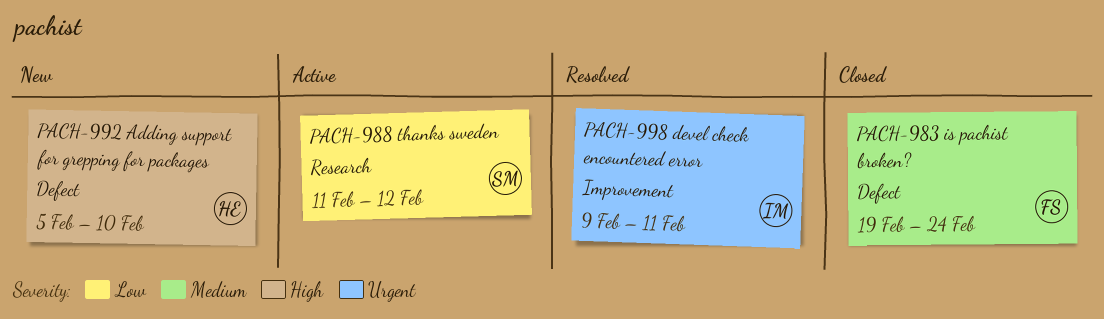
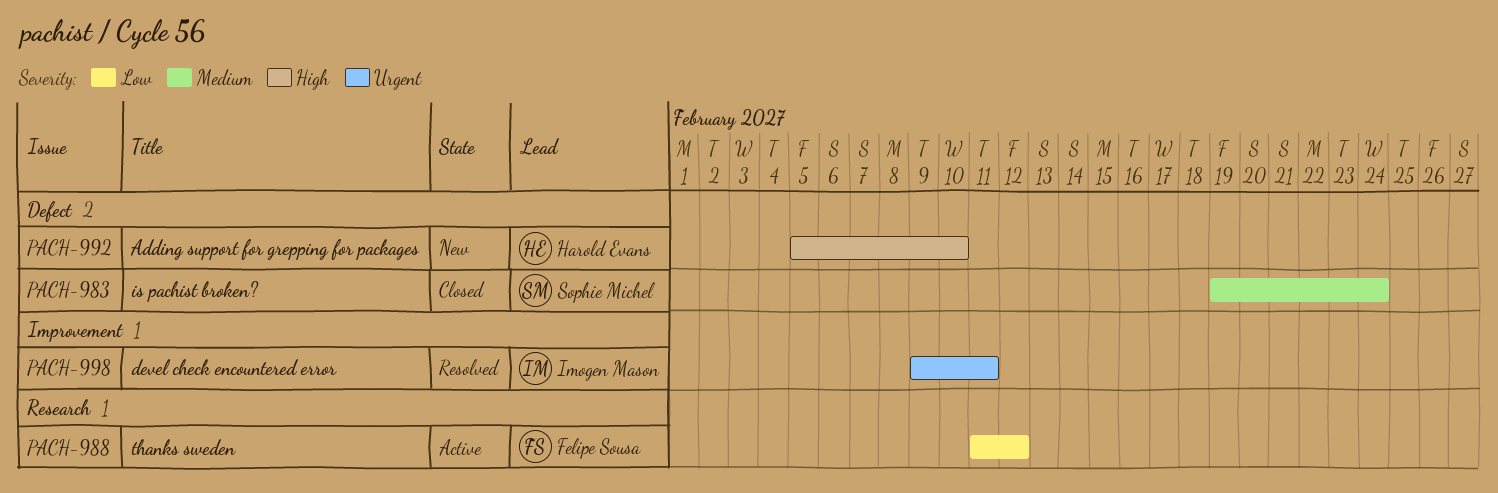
PACH-983, owner: Felipe Sousa -> Sophie Michel
PACH-988, owner: Sophie Michel -> Felipe Sousa

